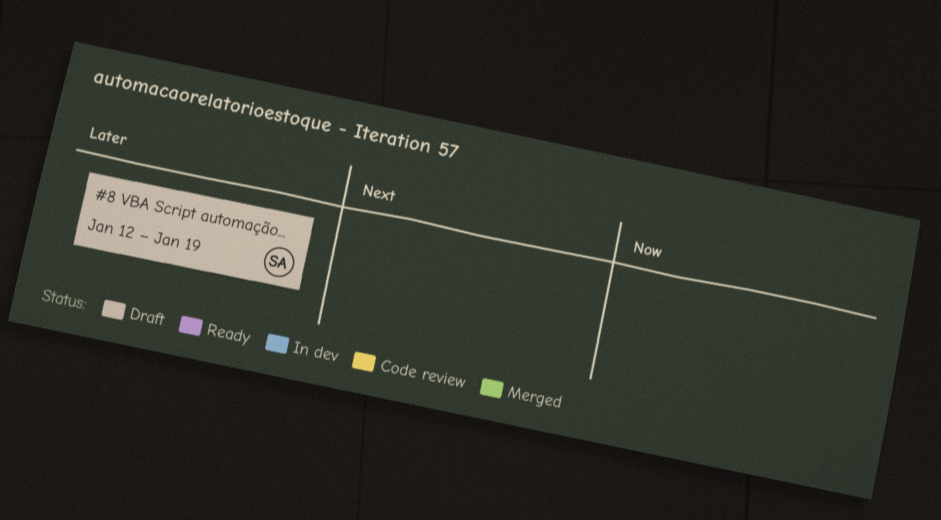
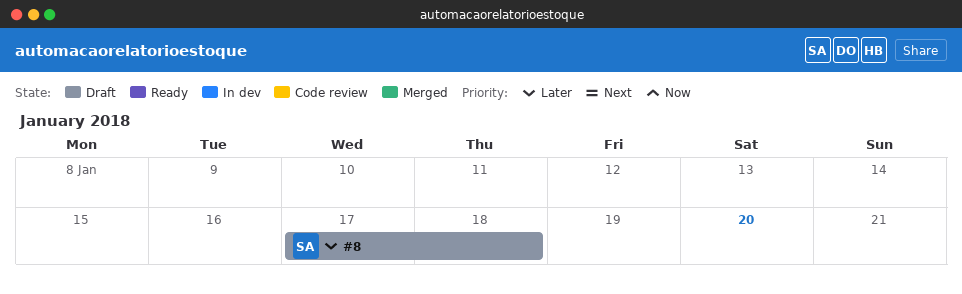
#8, start: Jan 12 -> Jan 17
#8, due: Jan 19 -> Jan 18

